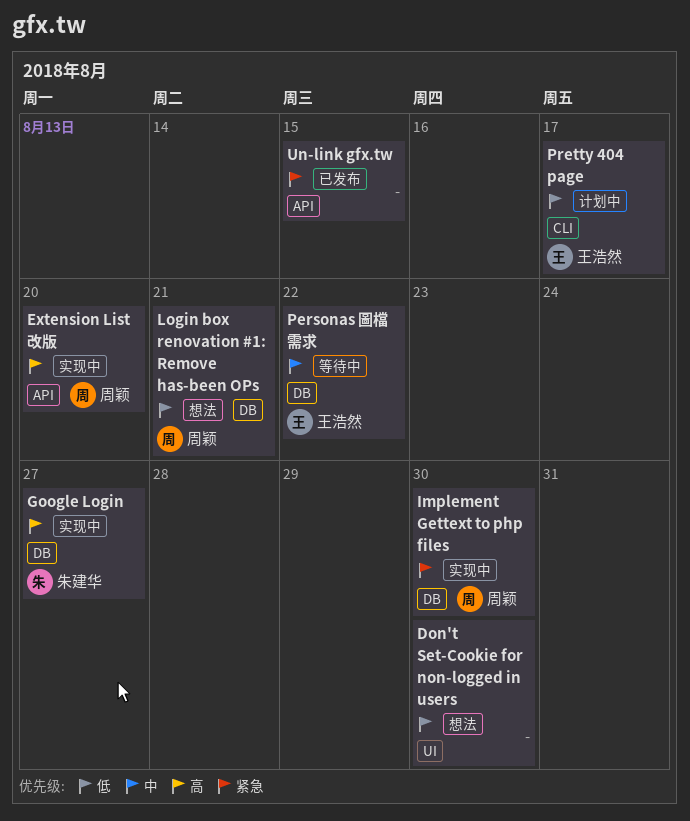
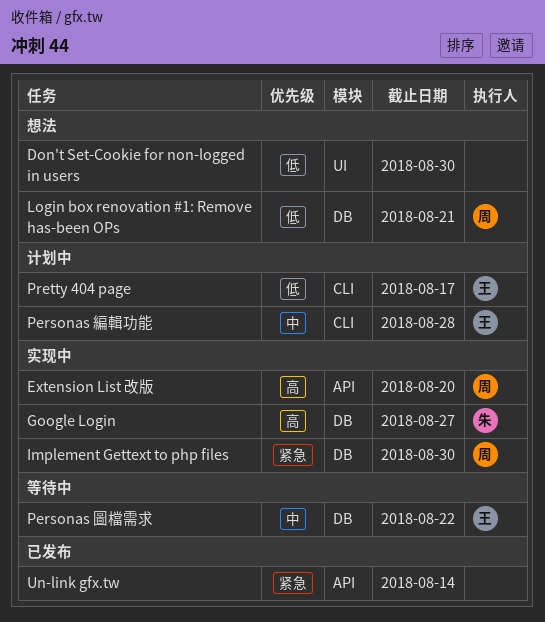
Personas 編輯功能: none -> present
Un-link gfx.tw, due: Aug 15 -> Aug 14

